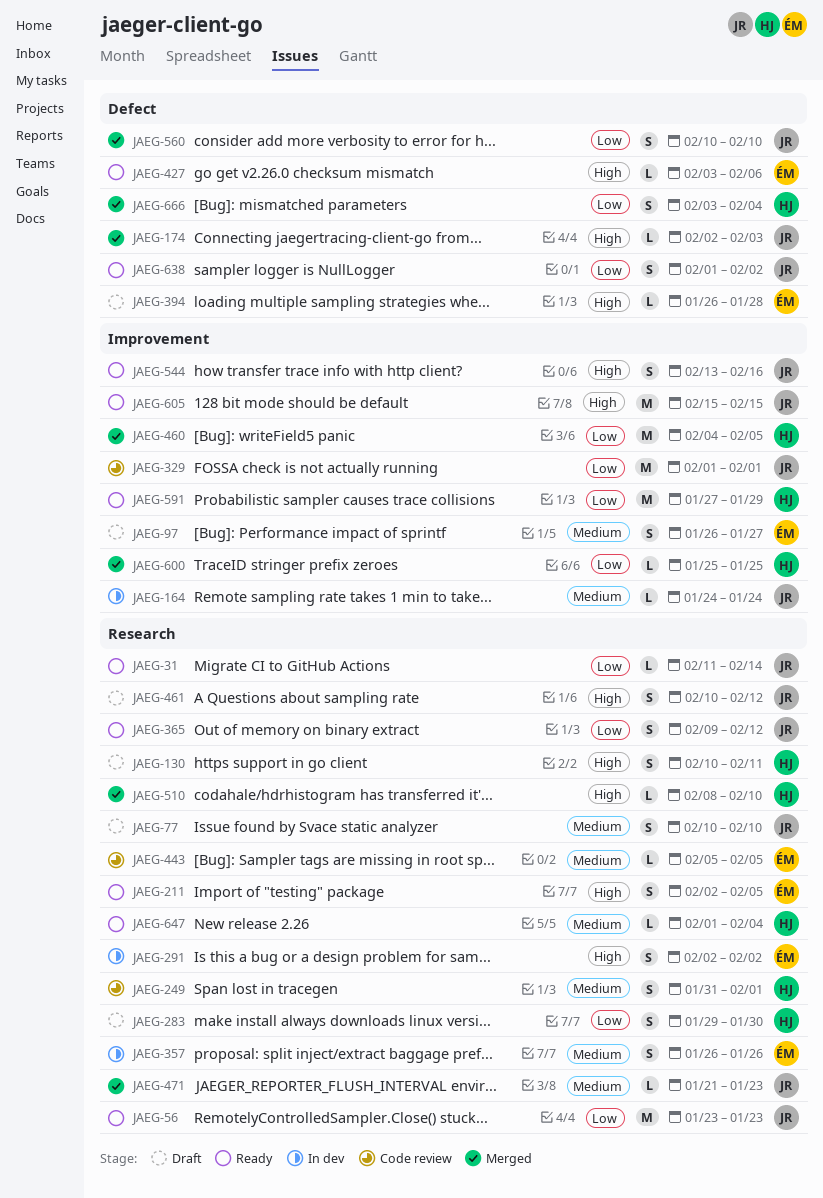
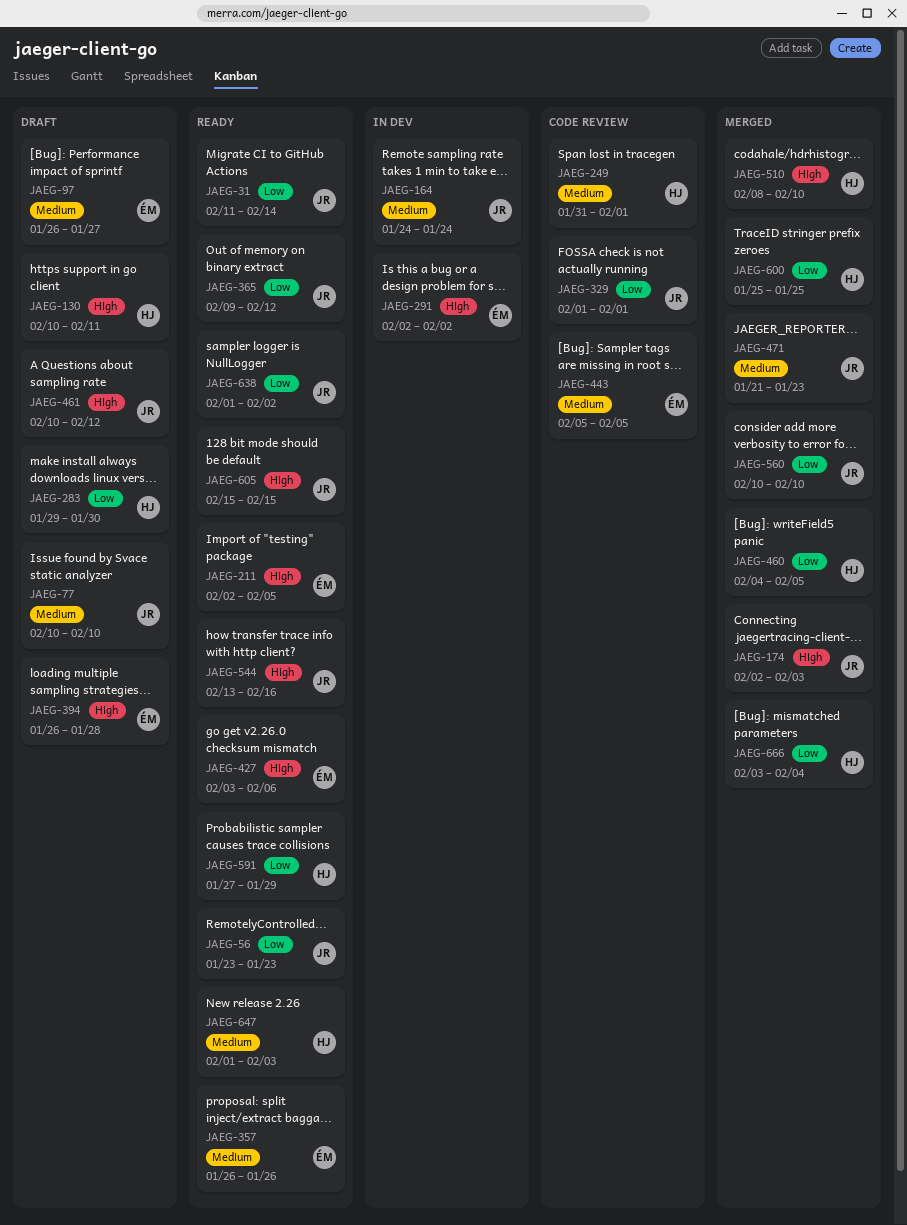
JAEG-357, status: In dev -> Ready
JAEG-647, due: Feb 4 -> Feb 3

